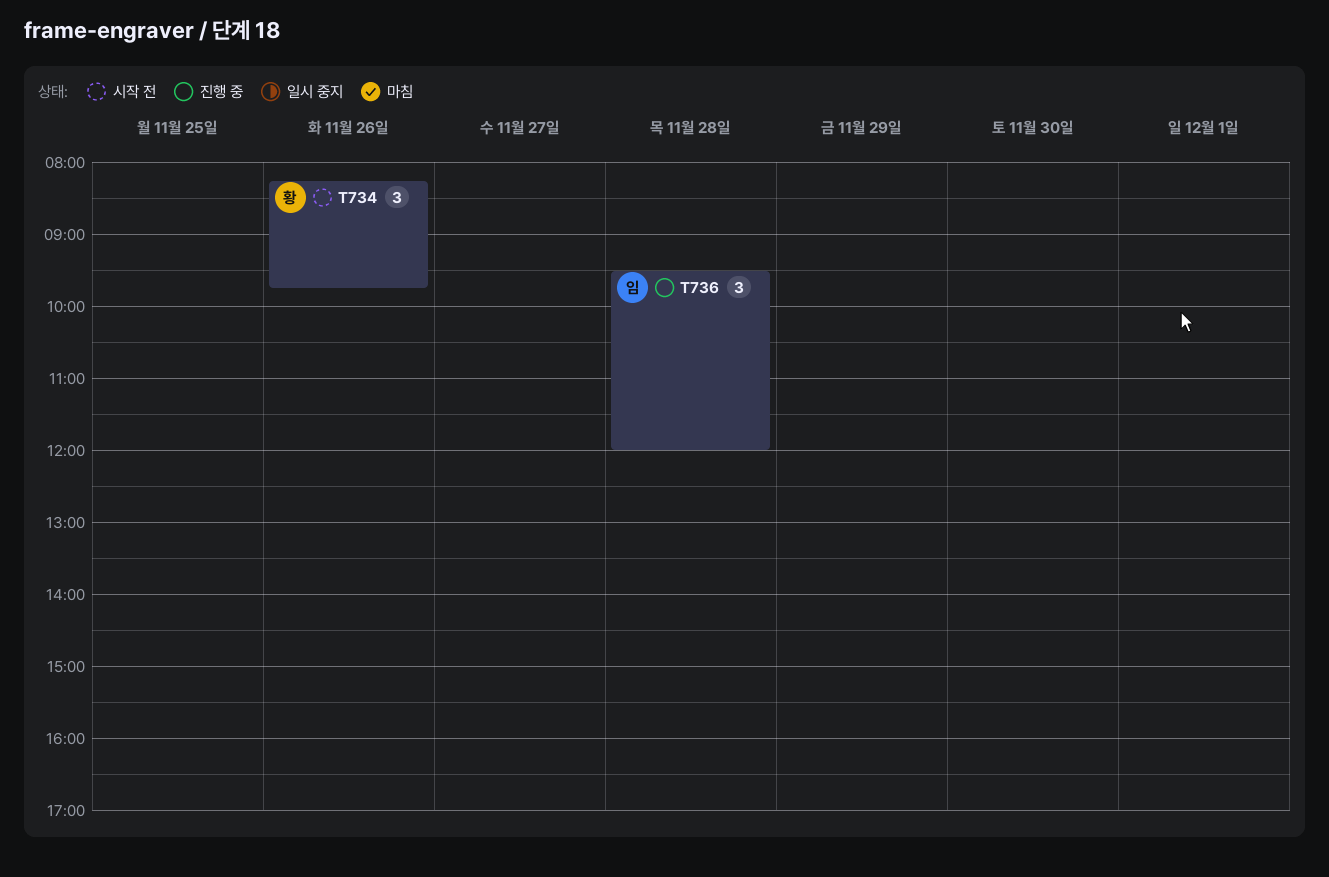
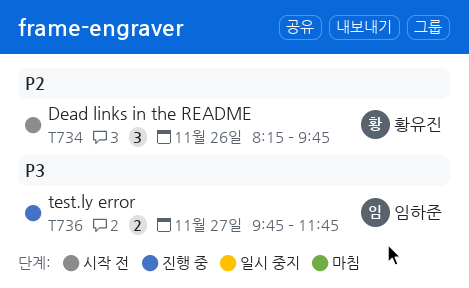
T736, estimate: 3 -> 2
T736, day: Nov 28 -> Nov 27
T736, begins: 09:30 -> 09:45
T736, ends: 12:00 -> 11:45

